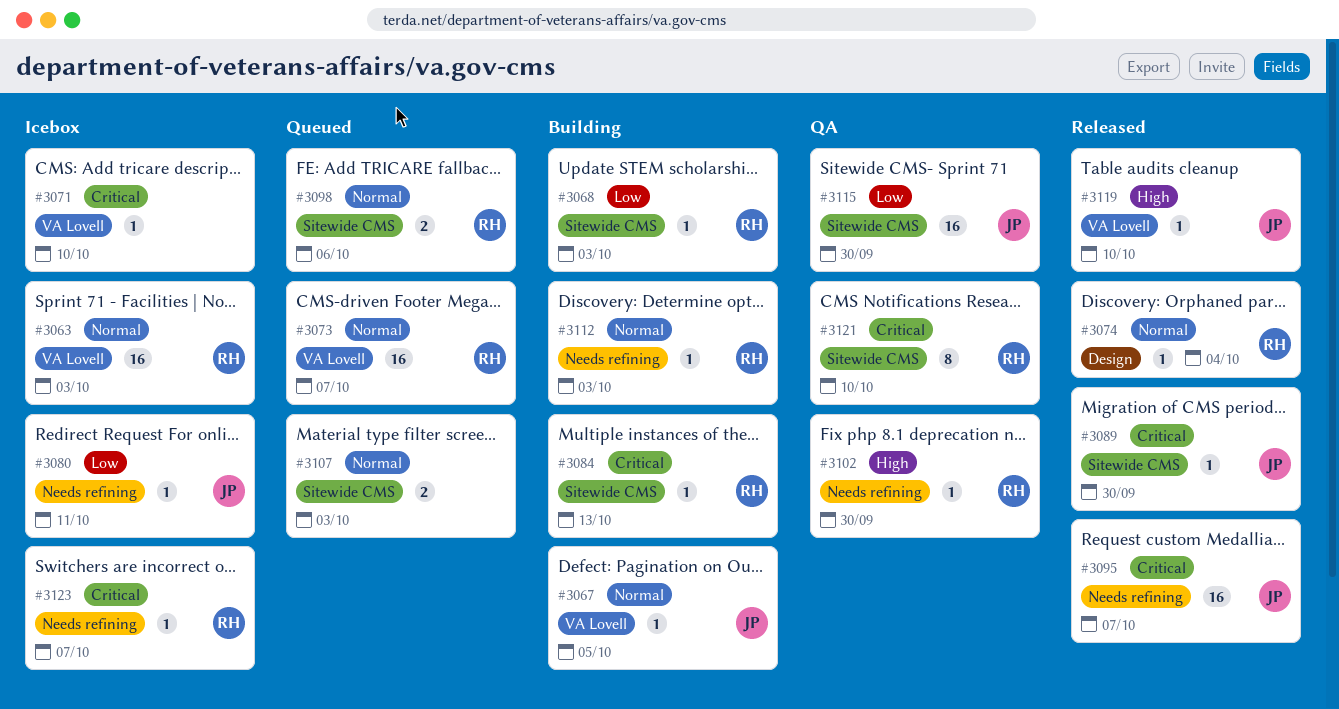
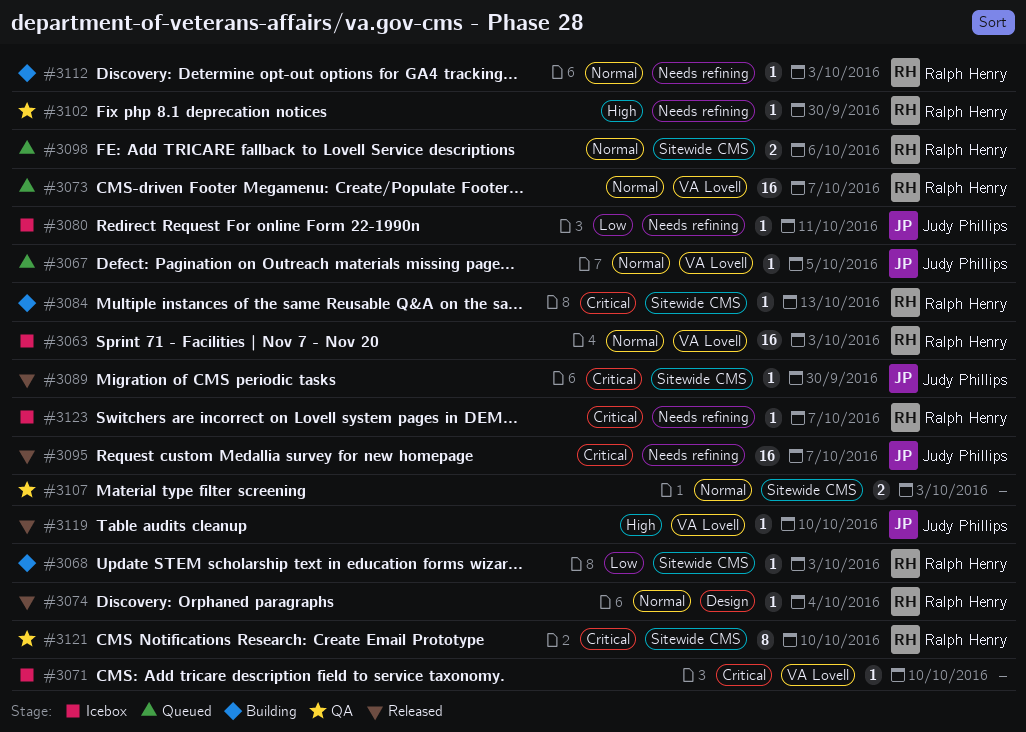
#3067, status: Building -> Queued
#3107, status: Queued -> QA
#3115: present -> none

